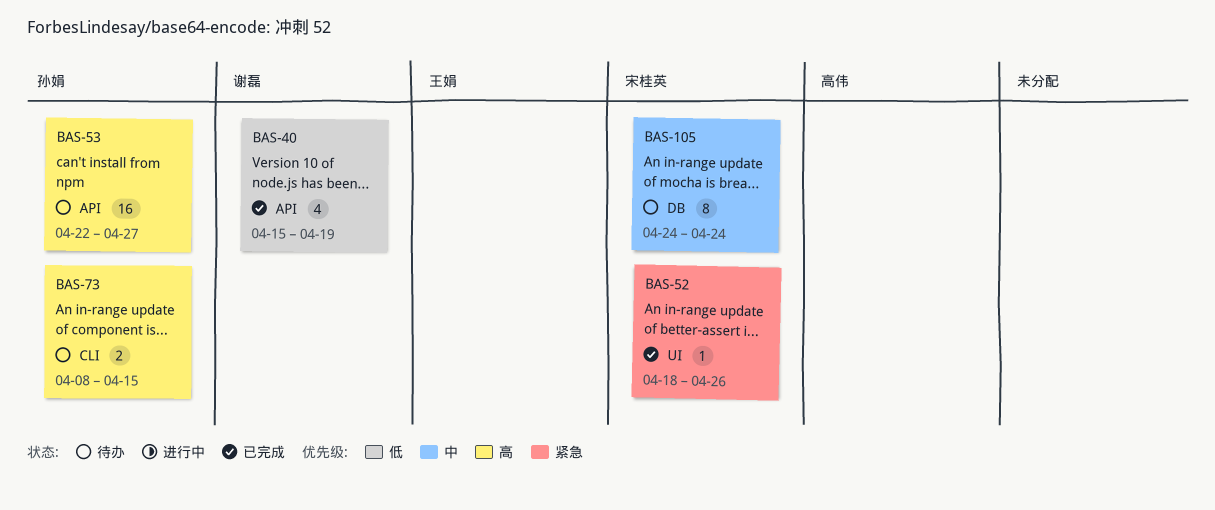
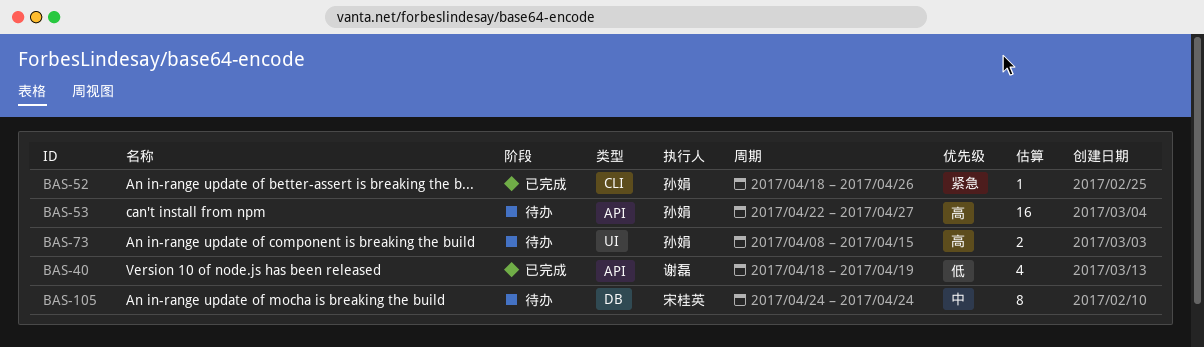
BAS-40, start: Apr 15 -> Apr 18
BAS-52, owner: 宋桂英 -> 孙娟
BAS-52, label: UI -> CLI
BAS-73, label: CLI -> UI

